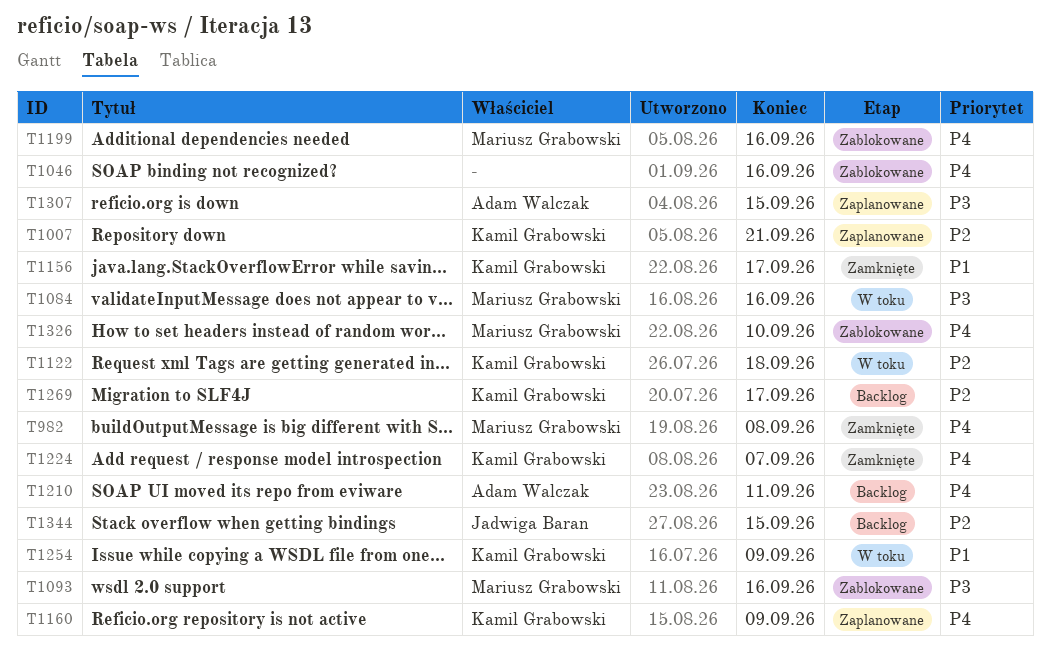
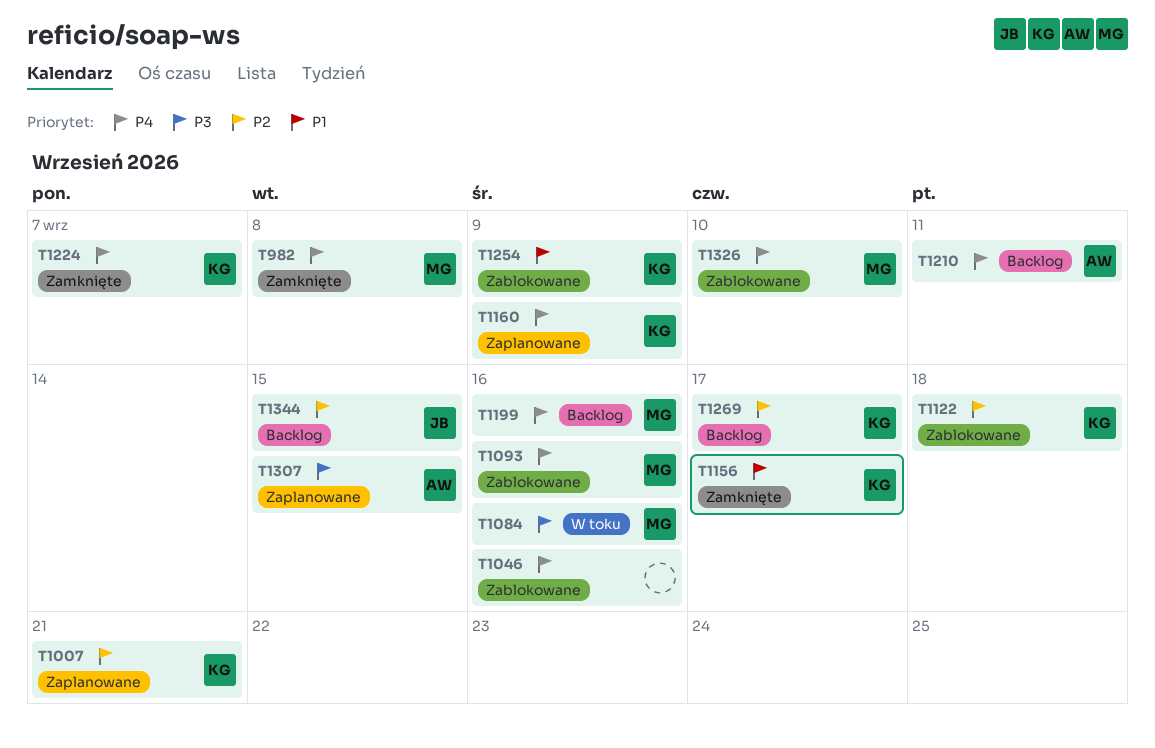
T1093, priority: P3 -> P4
T1122, status: W toku -> Zablokowane
T1199, status: Zablokowane -> Backlog
T1254, status: W toku -> Zablokowane

